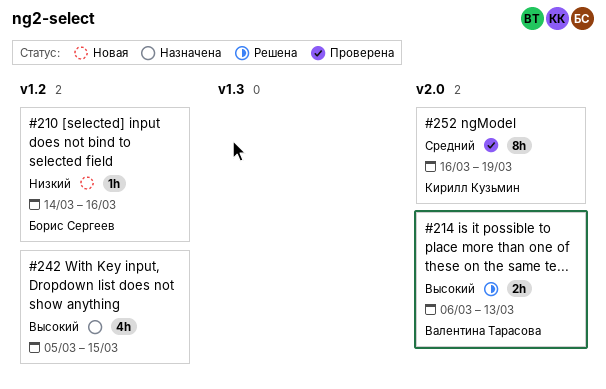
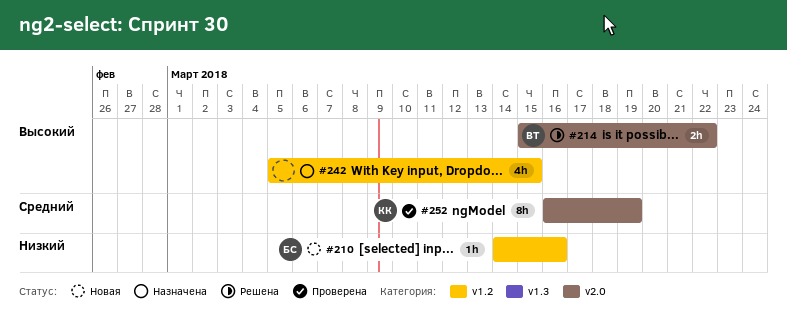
#214, start: Mar 6 -> Mar 15
#214, due: Mar 13 -> Mar 22

